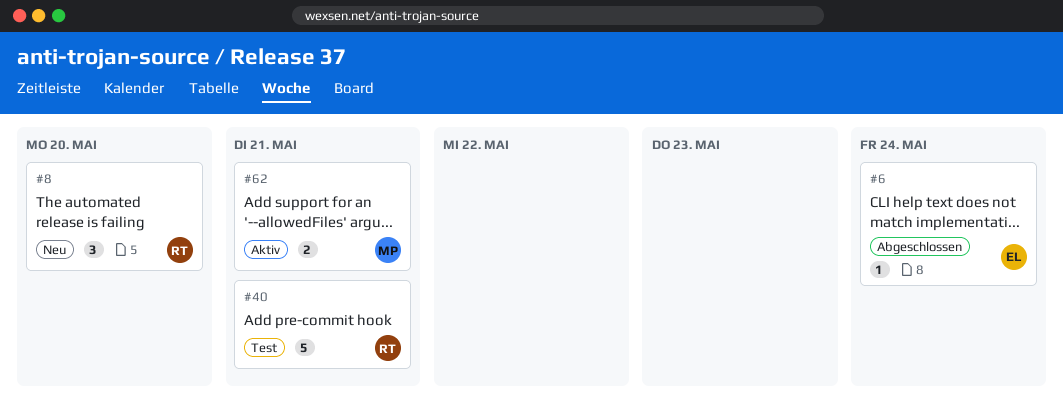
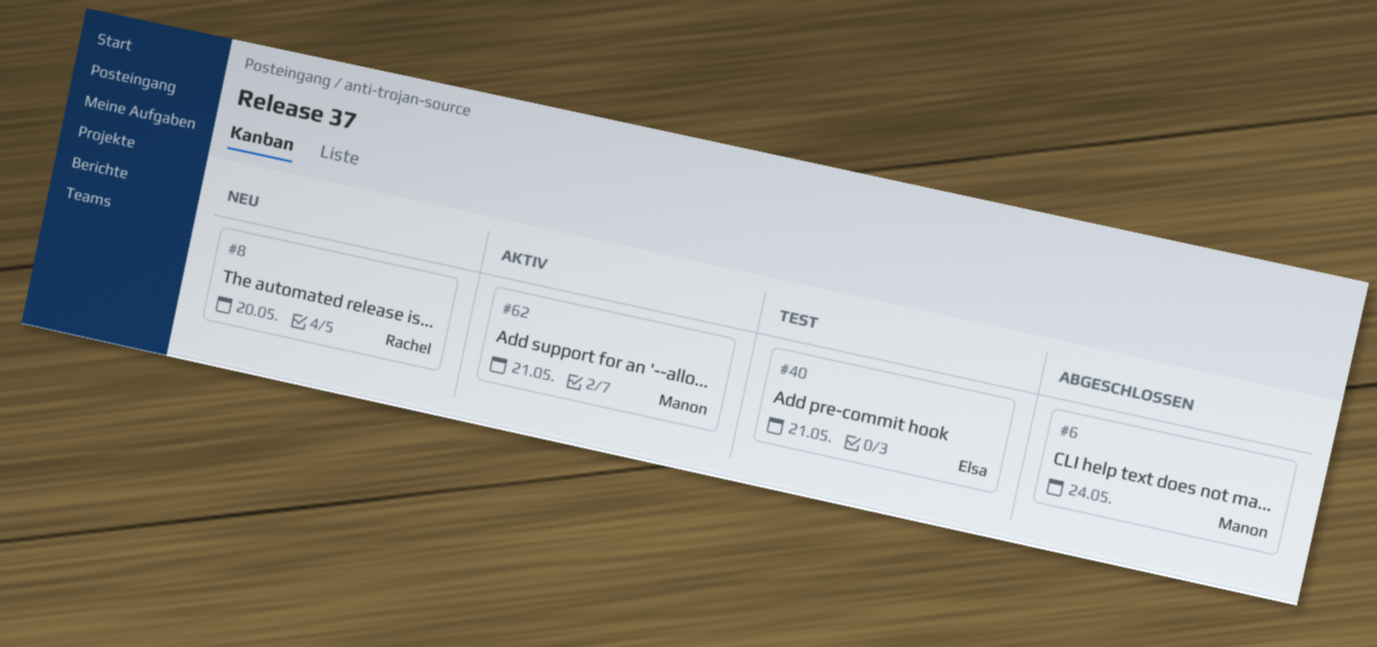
#6, owner: Elsa -> Manon
#40, owner: Rachel -> Elsa

